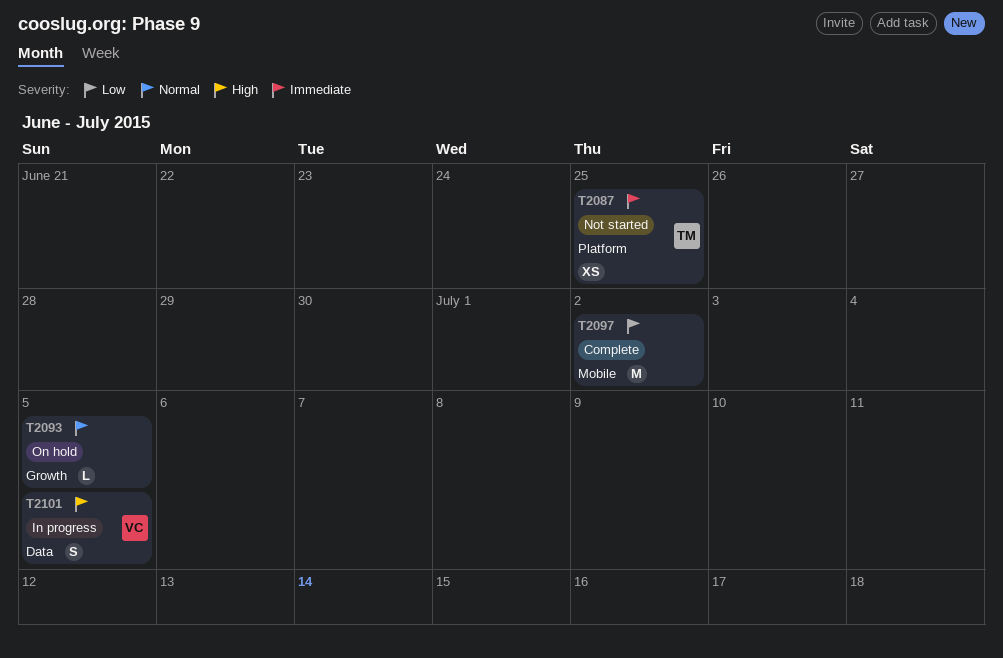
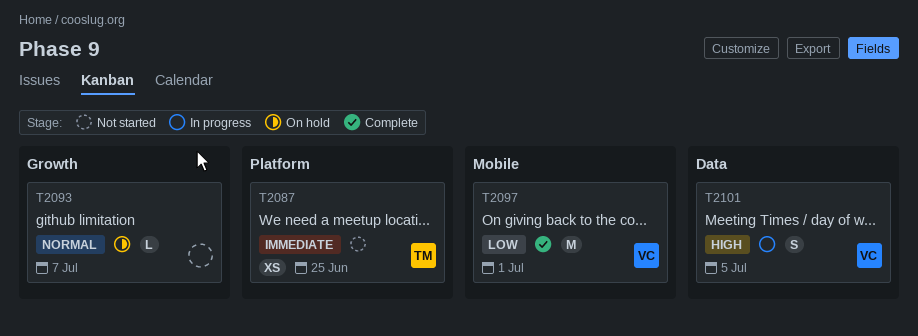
T2093, due: Jul 5 -> Jul 7
T2097, owner: none -> VC
T2097, due: Jul 2 -> Jul 1

